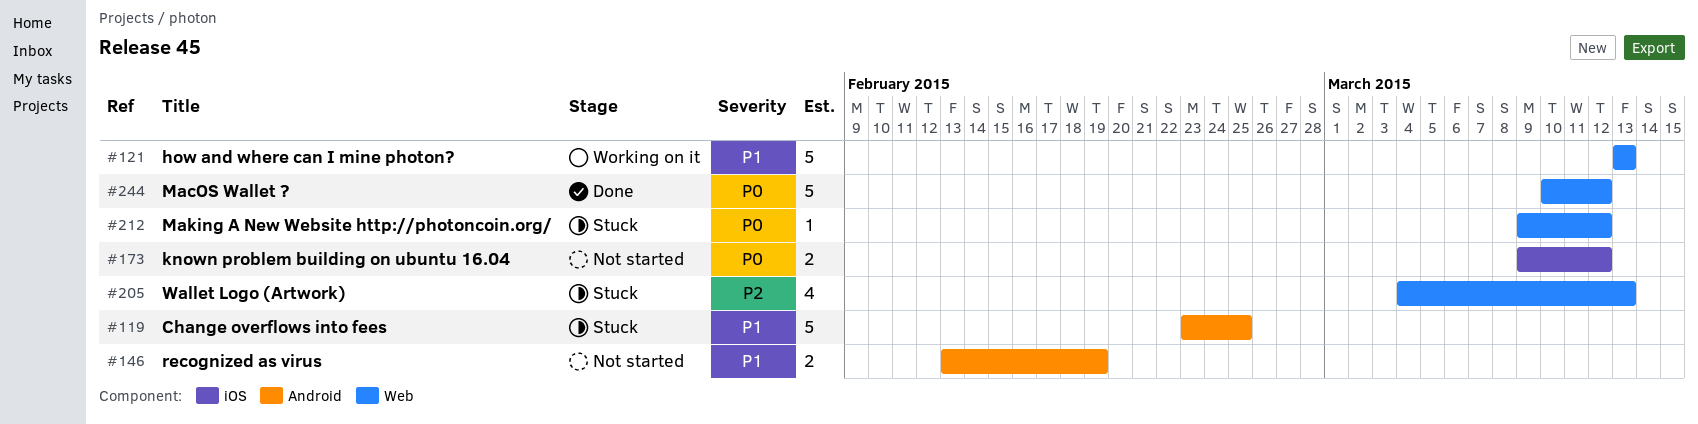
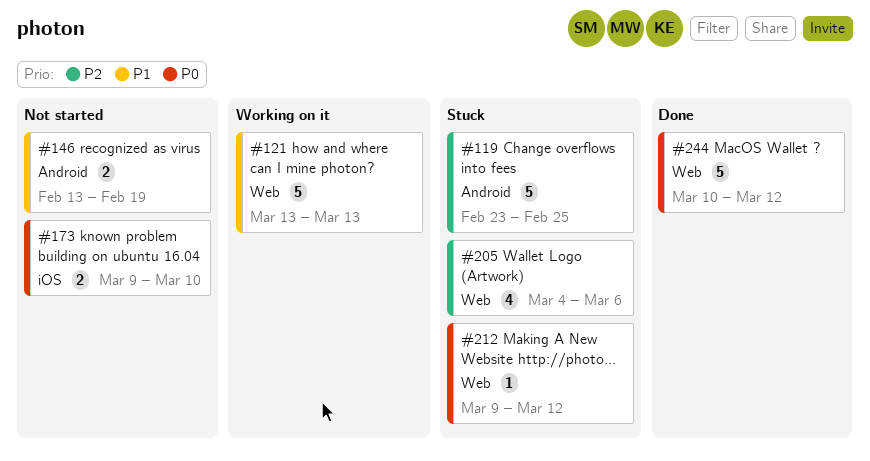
#119, priority: P1 -> P2
#173, due: Mar 12 -> Mar 10
#205, due: Mar 13 -> Mar 6

